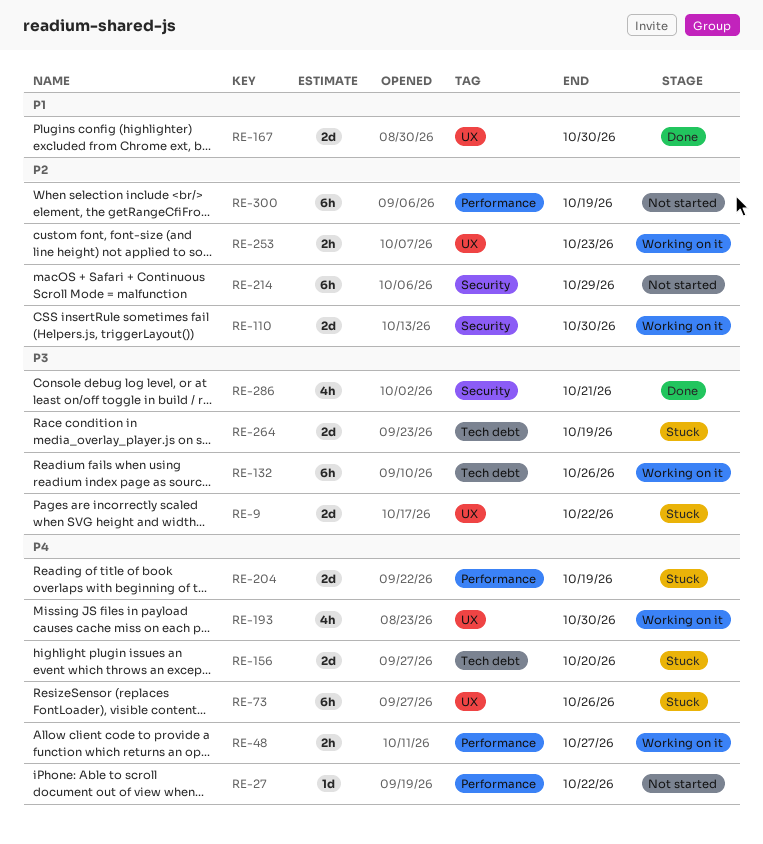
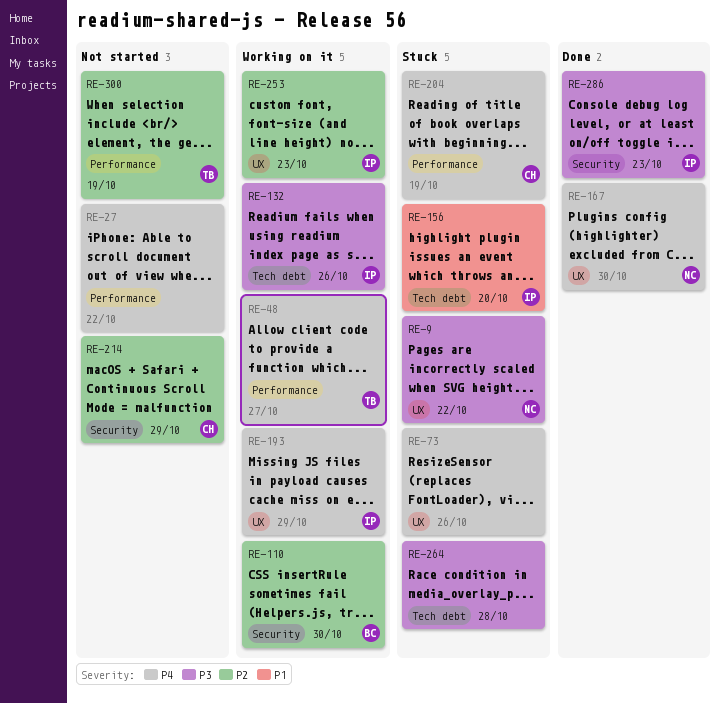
RE-156, priority: P4 -> P1
RE-167, priority: P1 -> P4
RE-193, due: Oct 30 -> Oct 29
RE-264, due: Oct 19 -> Oct 28
RE-286, due: Oct 21 -> Oct 23

